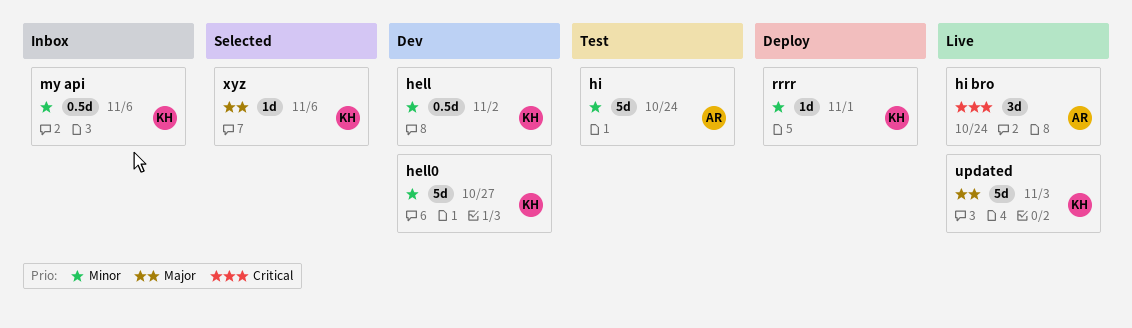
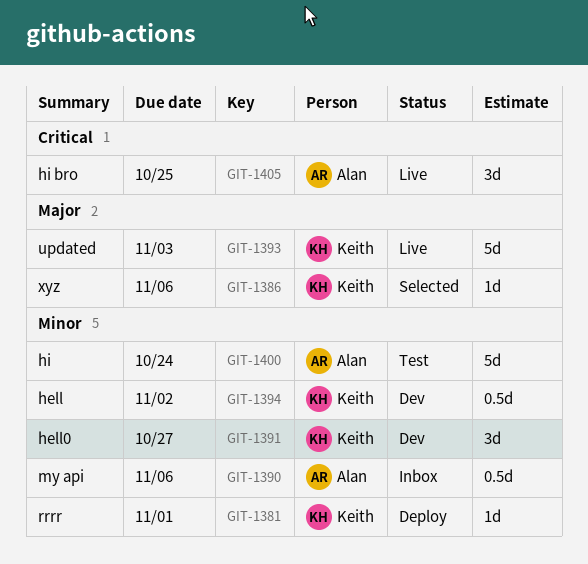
hell0, estimate: 5d -> 3d
hi bro, due: Oct 24 -> Oct 25
my api, owner: Keith -> Alan

